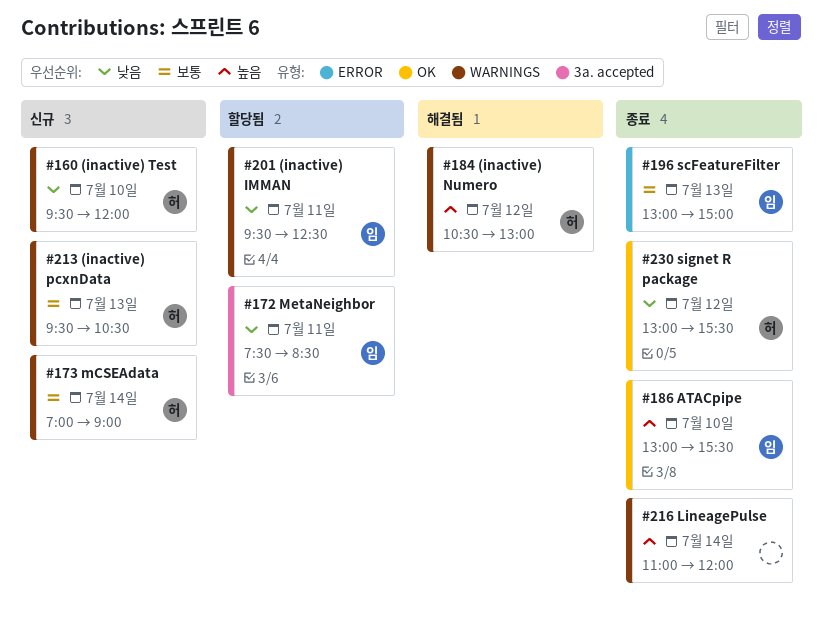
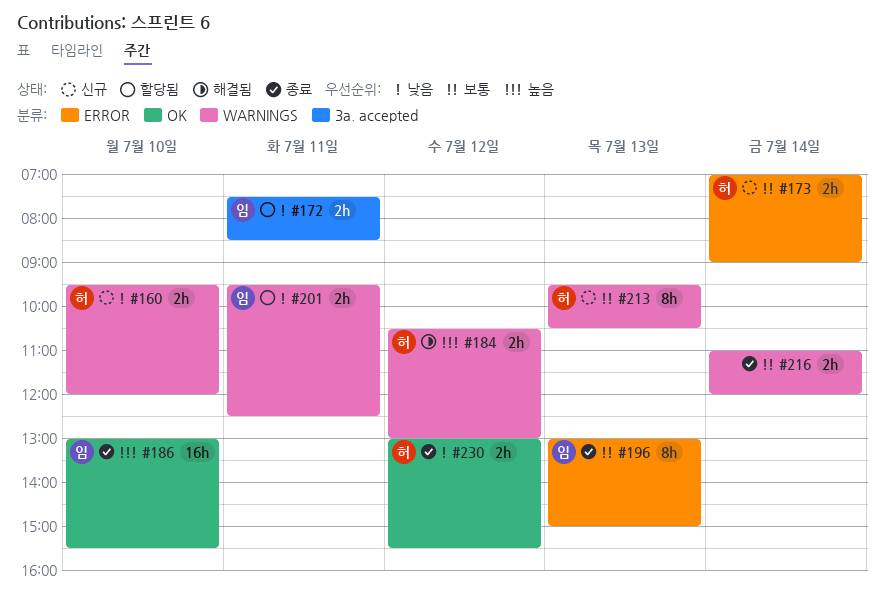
#173, label: WARNINGS -> ERROR
#216, priority: 높음 -> 보통

